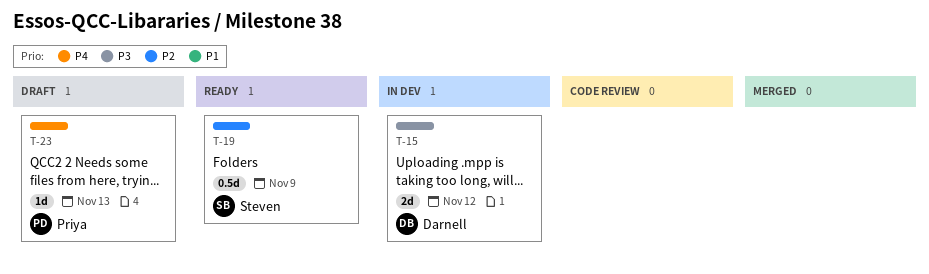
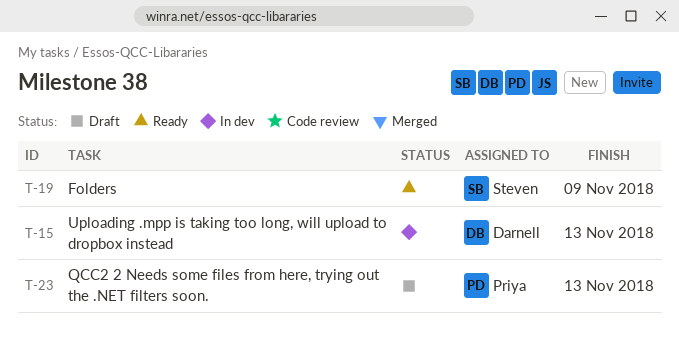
T-15, due: Nov 12 -> Nov 13

